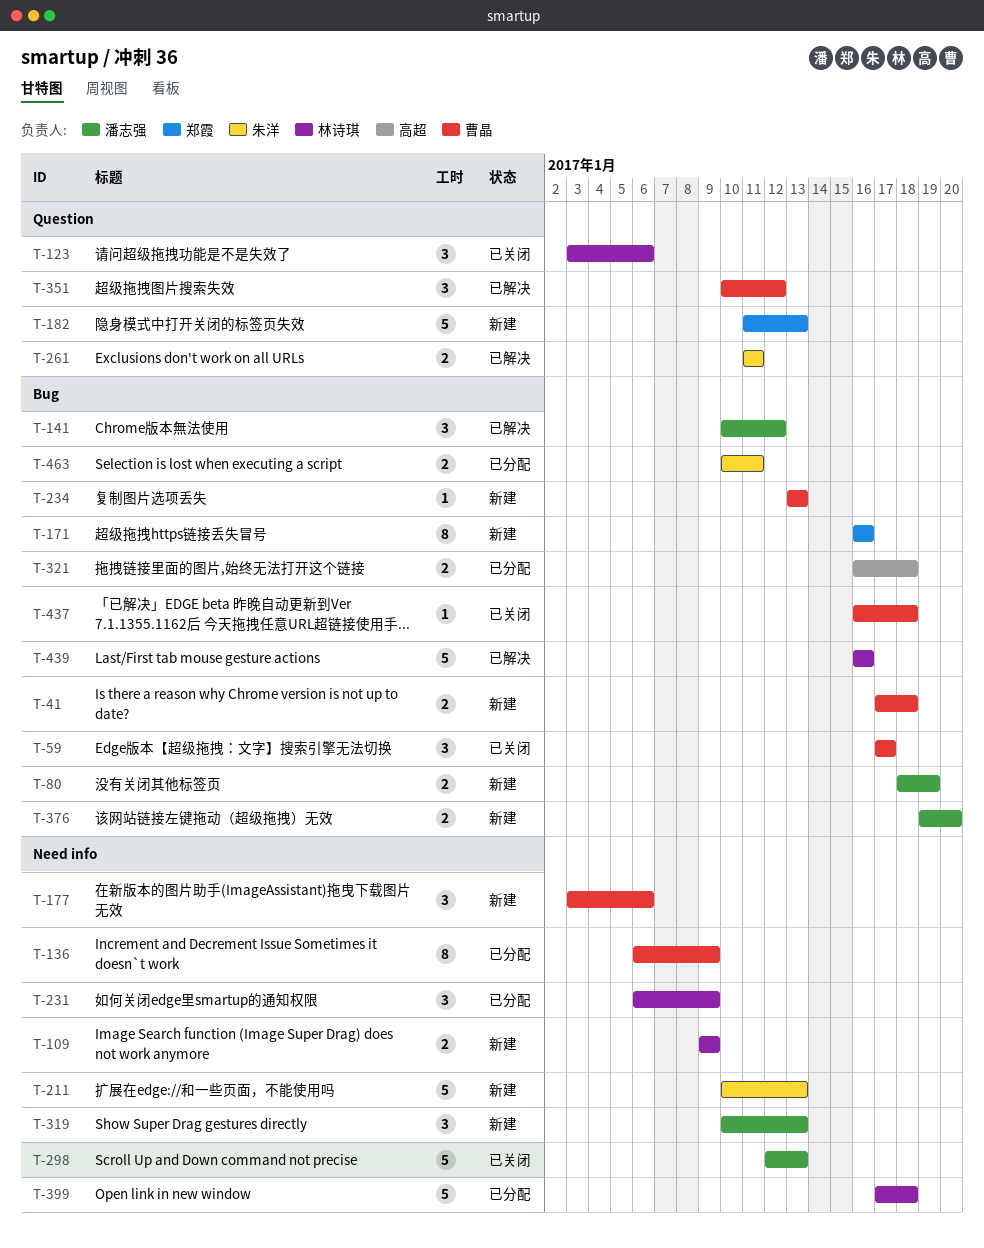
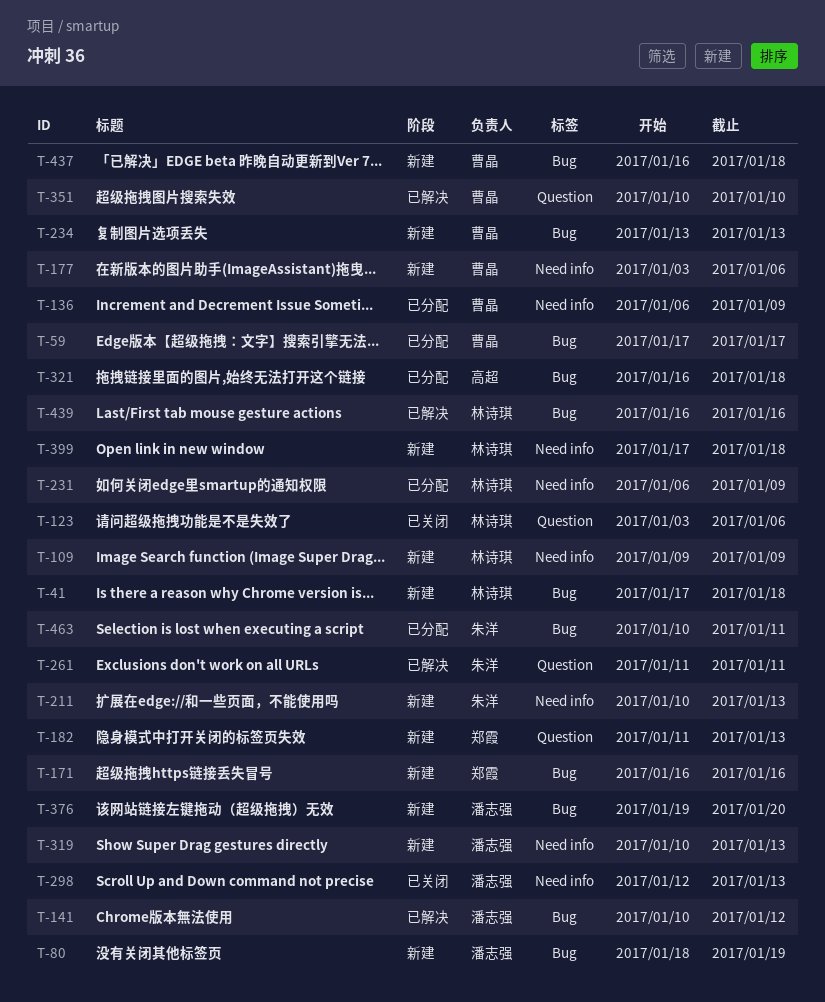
T-41, owner: 曹晶 -> 林诗琪
T-59, status: 已关闭 -> 已分配
T-351, due: Jan 12 -> Jan 10
T-399, status: 已分配 -> 新建
T-437, status: 已关闭 -> 新建

